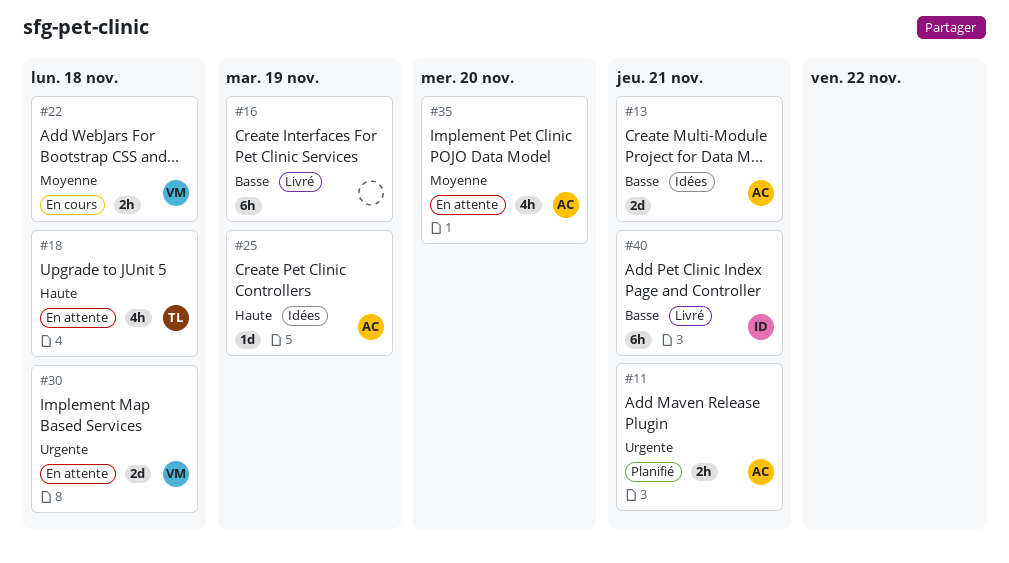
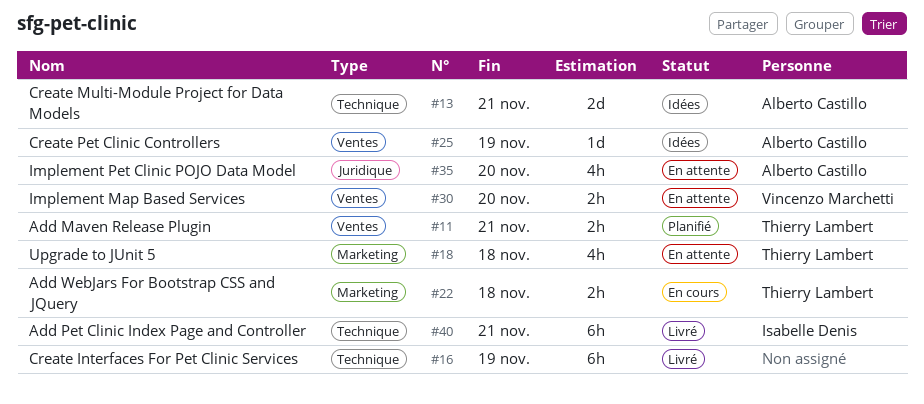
#11, owner: Alberto Castillo -> Thierry Lambert
#22, owner: Vincenzo Marchetti -> Thierry Lambert
#30, estimate: 2d -> 2h
#30, due: Nov 18 -> Nov 20

